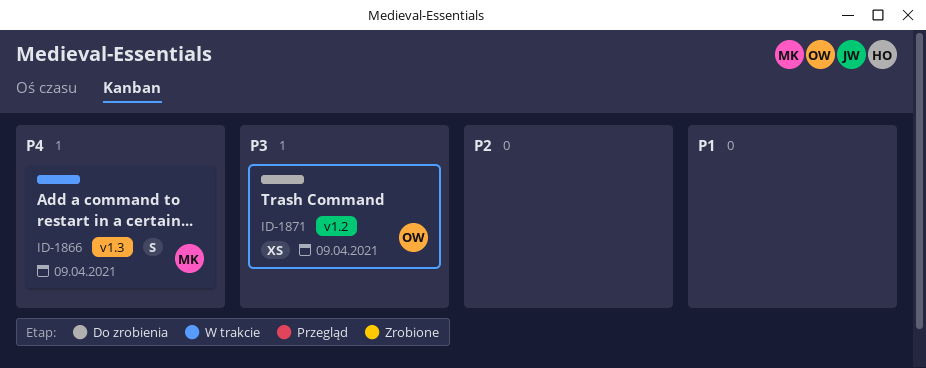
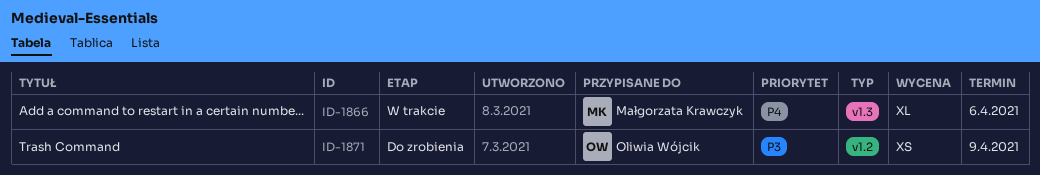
ID-1866, estimate: S -> XL
ID-1866, due: Apr 9 -> Apr 6

